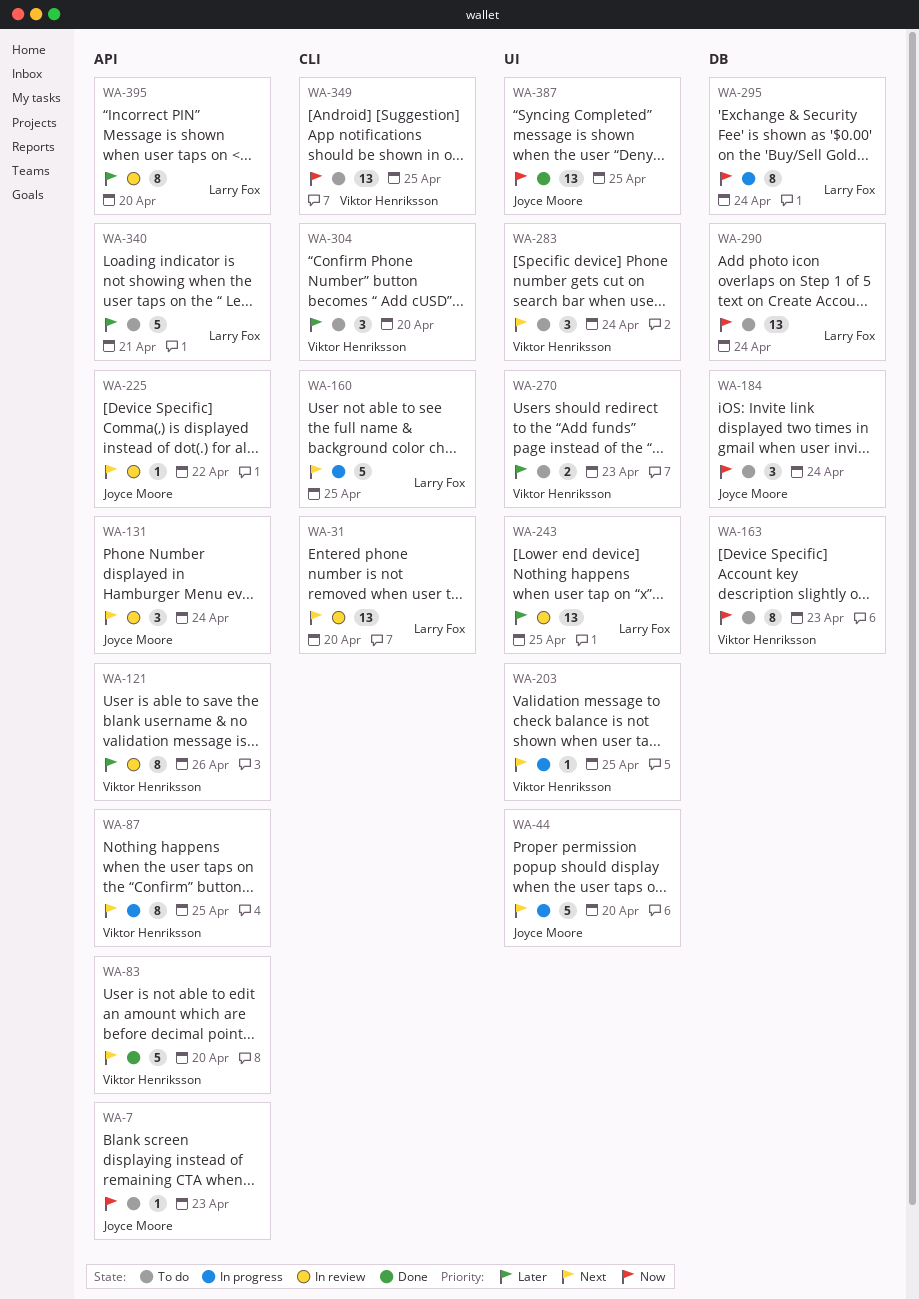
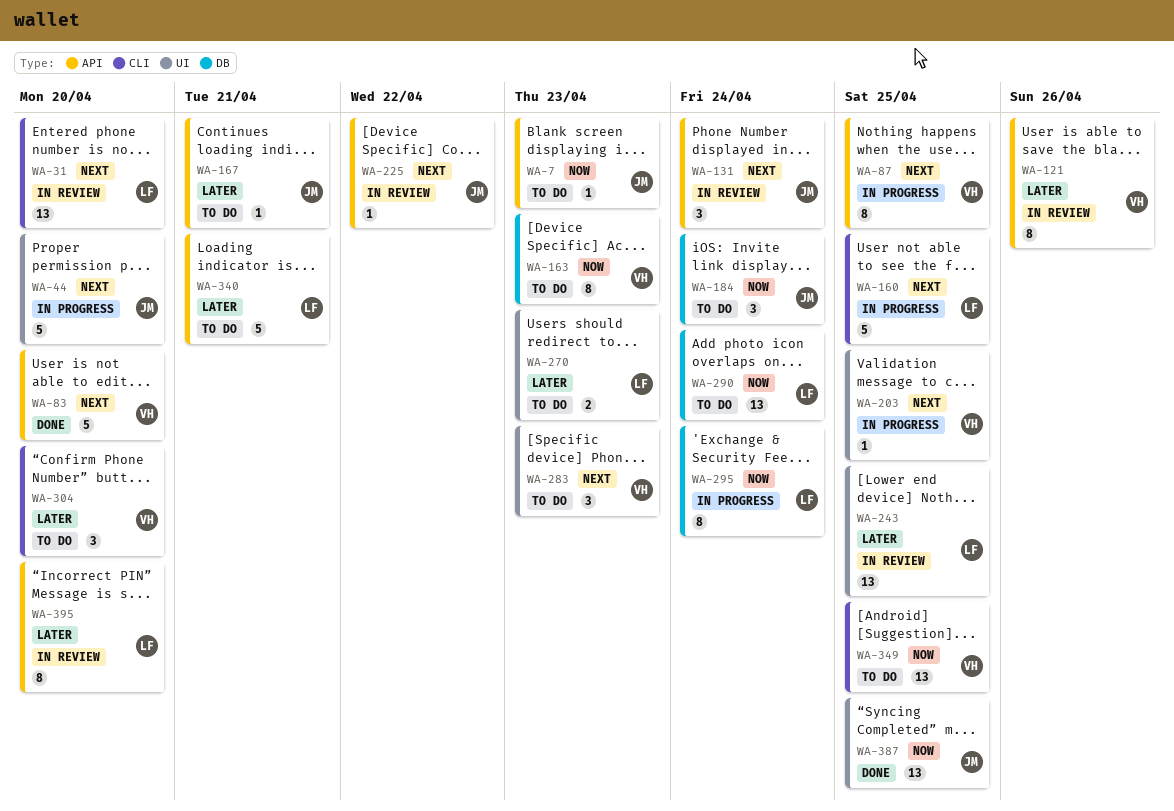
WA-167: none -> present
WA-270, owner: Viktor Henriksson -> Larry Fox
WA-283, due: Apr 24 -> Apr 23

